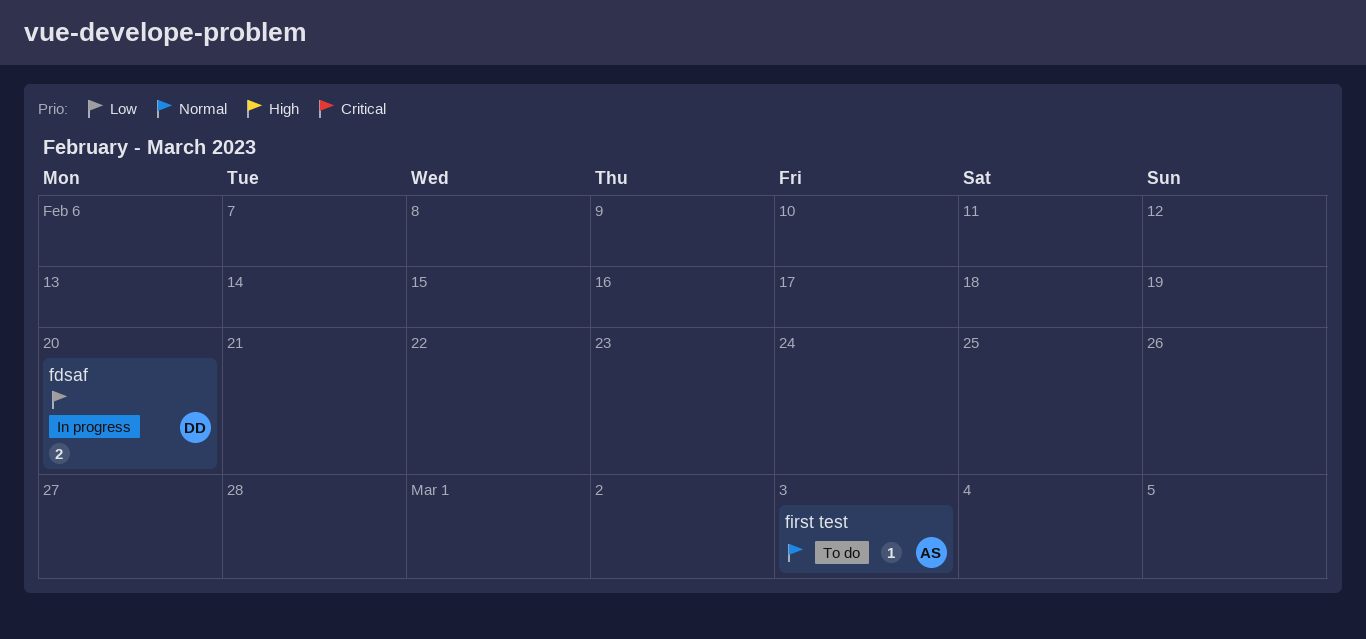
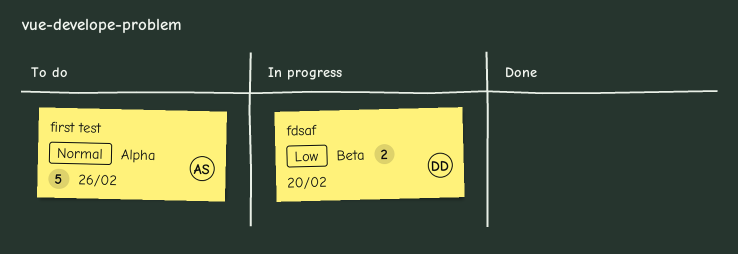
first test, estimate: 1 -> 5
first test, due: Mar 3 -> Feb 26

